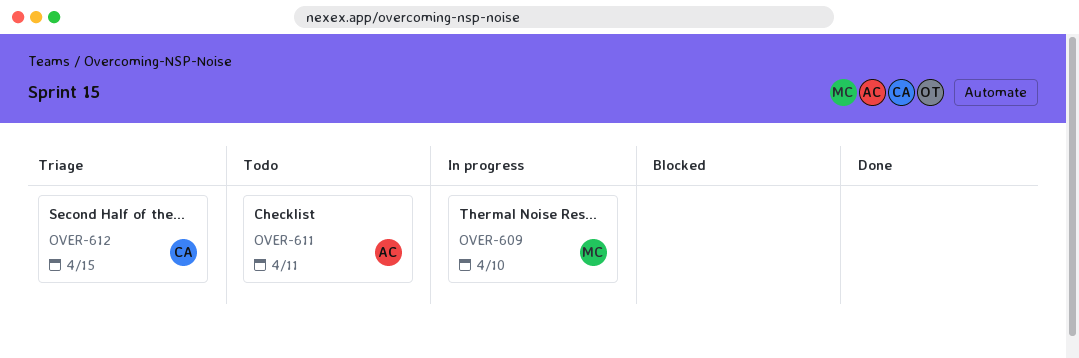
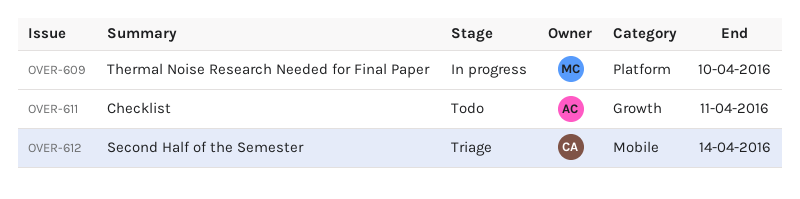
OVER-612, due: Apr 15 -> Apr 14

